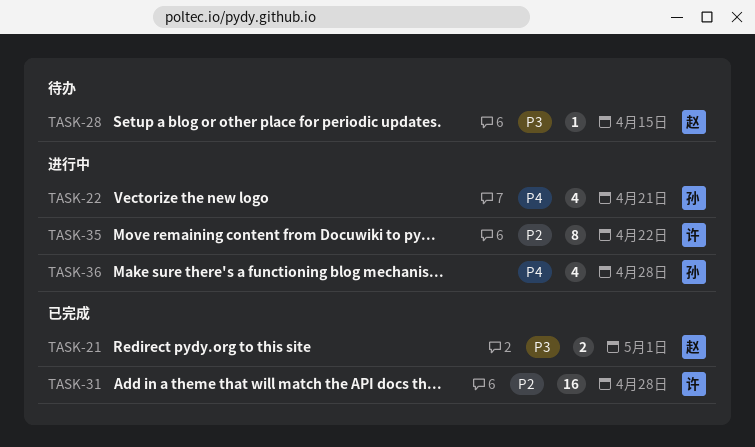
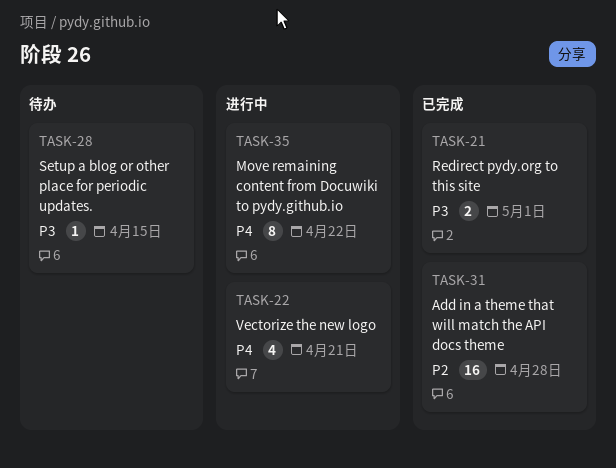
TASK-35, priority: P2 -> P4
TASK-36: present -> none

